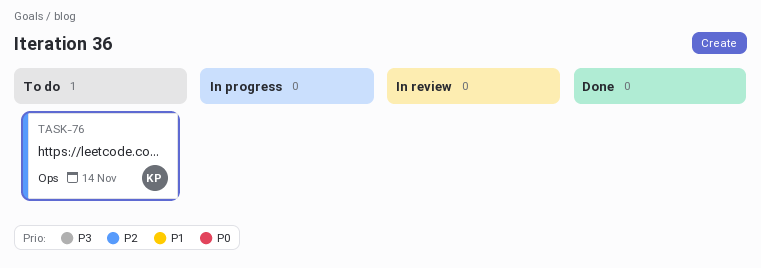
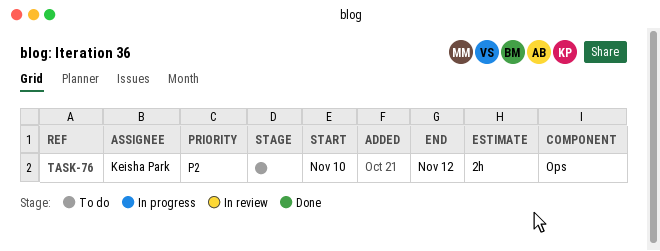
TASK-76, due: Nov 14 -> Nov 12

